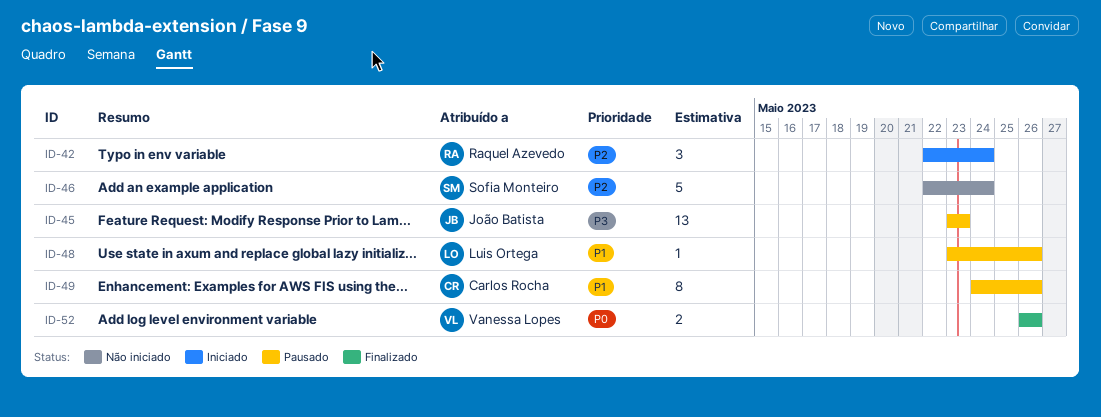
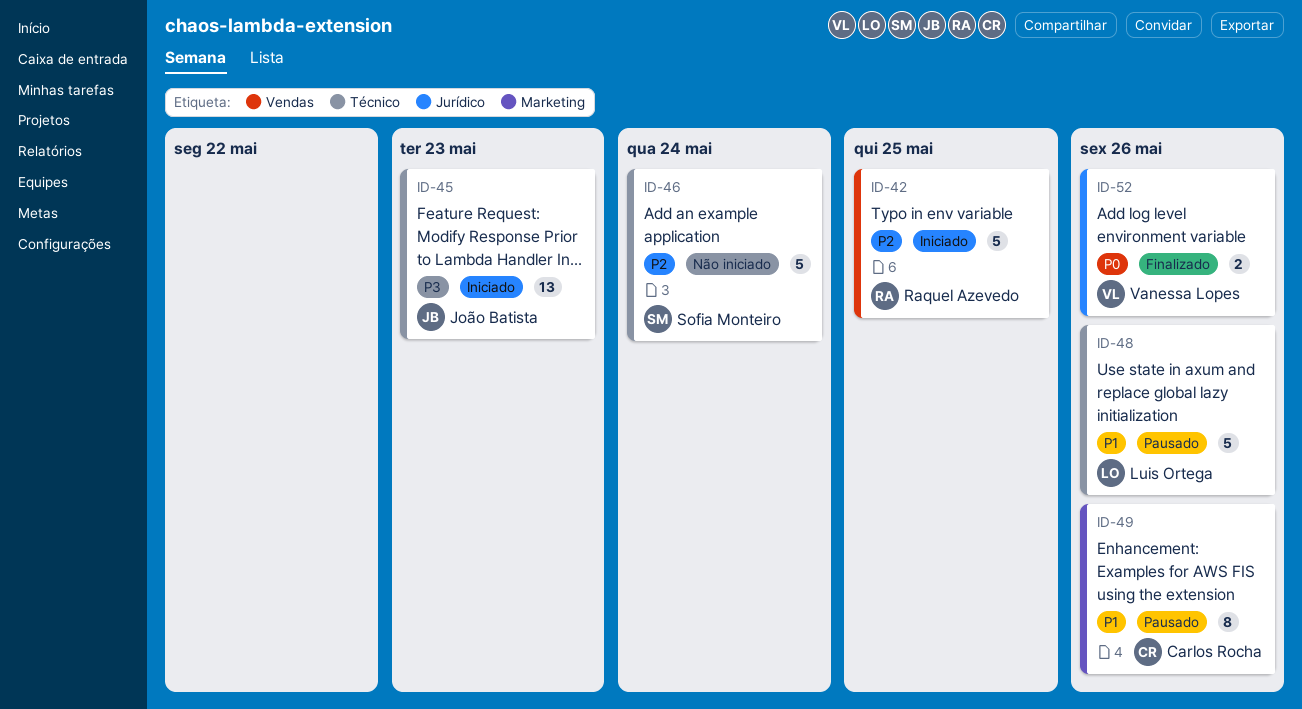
ID-42, estimate: 3 -> 5
ID-42, due: May 24 -> May 25
ID-45, status: Pausado -> Iniciado
ID-48, estimate: 1 -> 5

